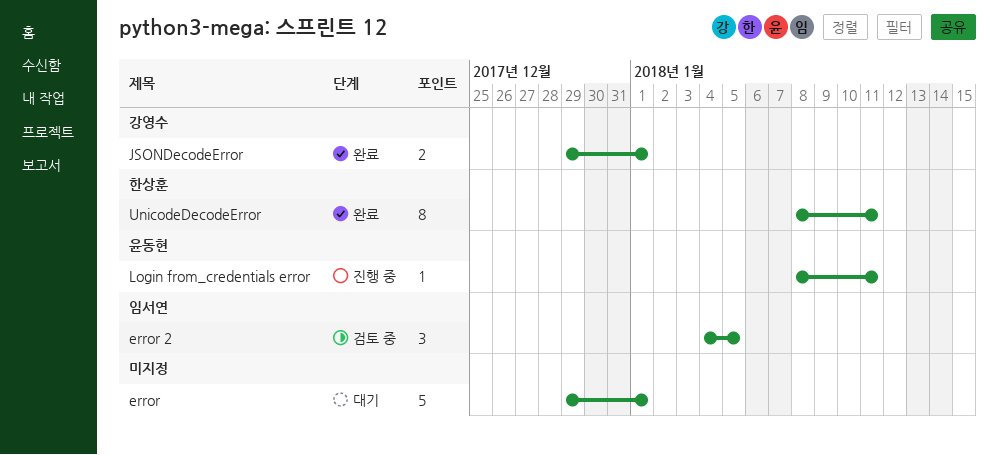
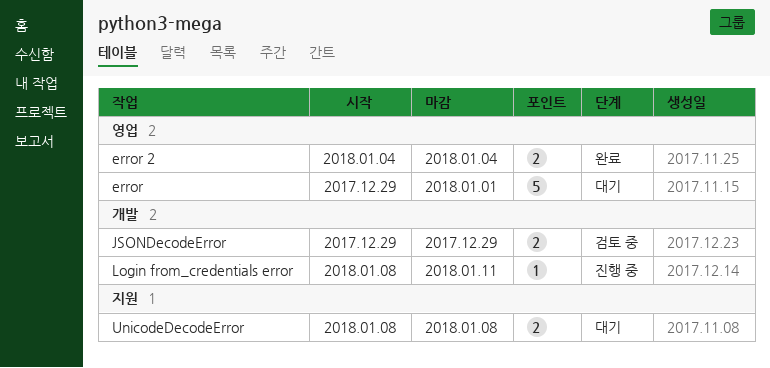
error 2, status: 검토 중 -> 완료
error 2, estimate: 3 -> 2
error 2, due: Jan 5 -> Jan 4
JSONDecodeError, status: 완료 -> 검토 중
JSONDecodeError, due: Jan 1 -> Dec 29
UnicodeDecodeError, status: 완료 -> 대기
UnicodeDecodeError, estimate: 8 -> 2
UnicodeDecodeError, due: Jan 11 -> Jan 8

